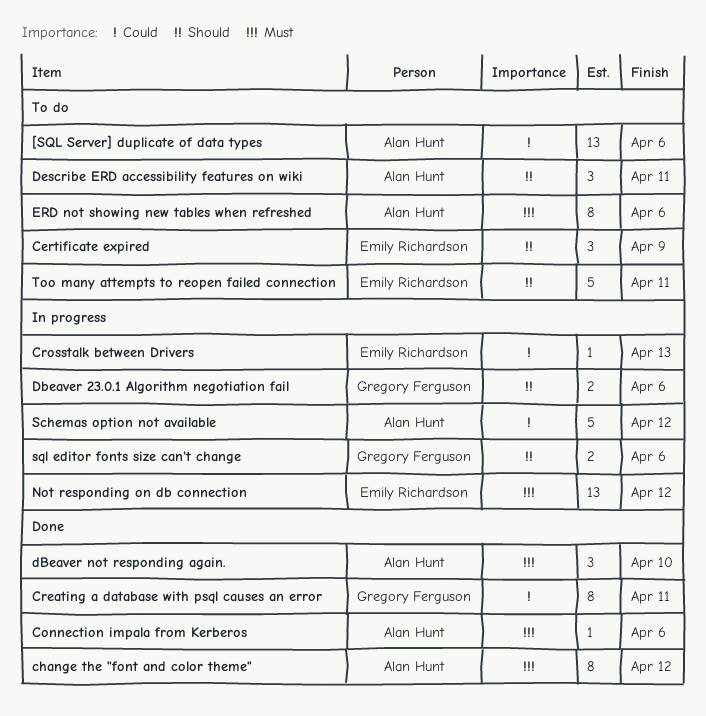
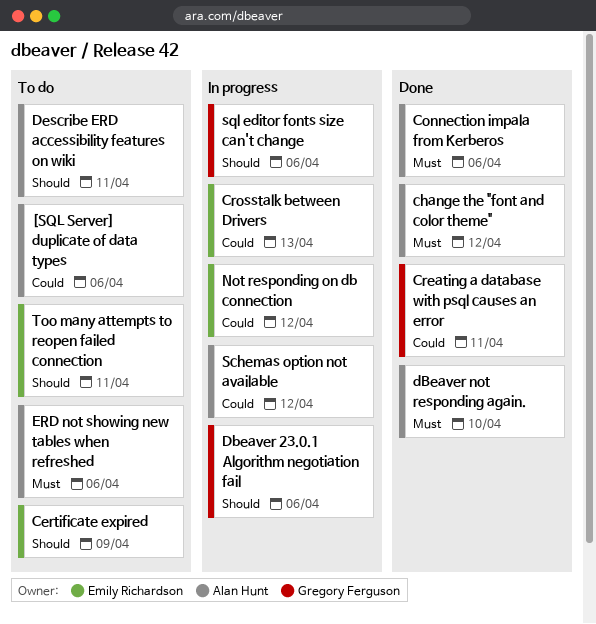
Not responding on db connection, priority: Must -> Could

